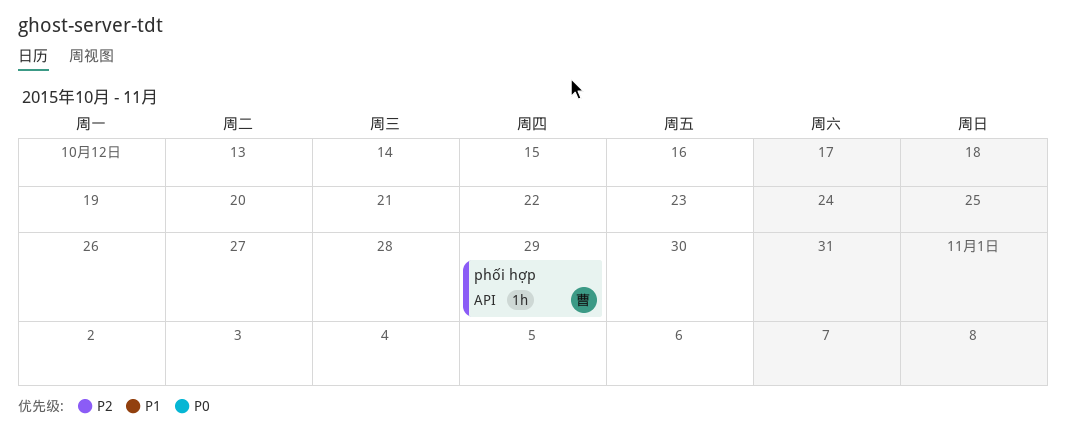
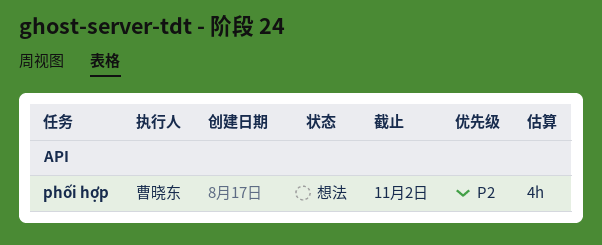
phối hợp, estimate: 1h -> 4h
phối hợp, due: Oct 29 -> Nov 2

